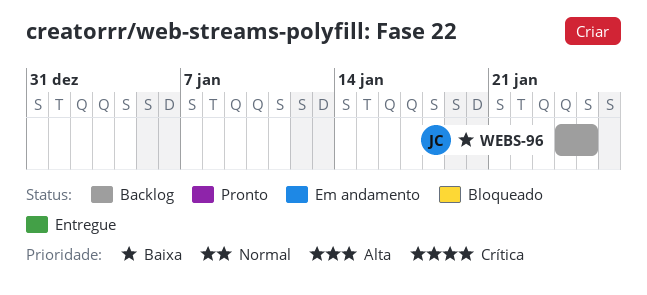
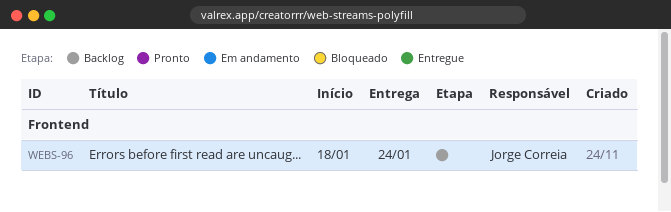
WEBS-96, start: Jan 24 -> Jan 18
WEBS-96, due: Jan 25 -> Jan 24

